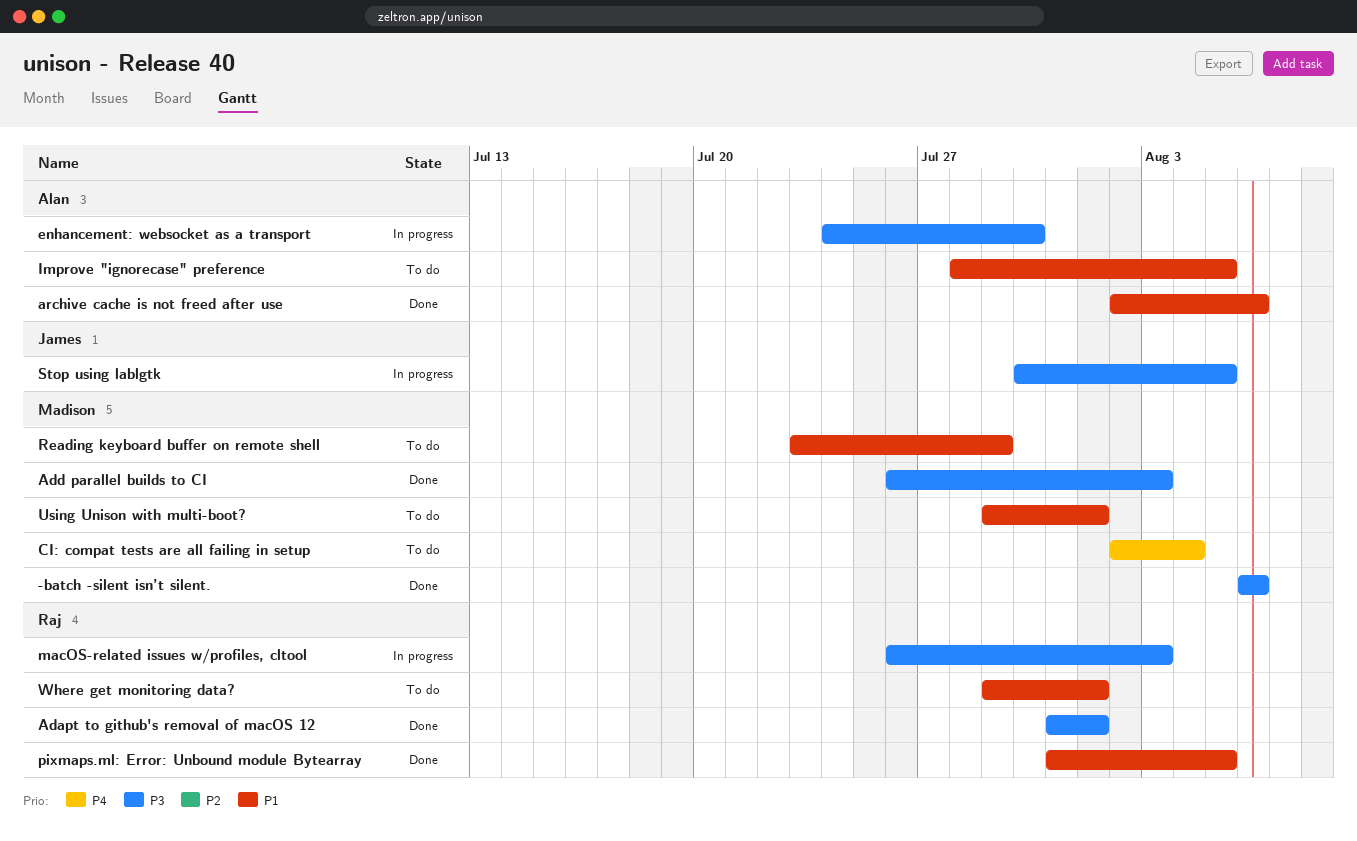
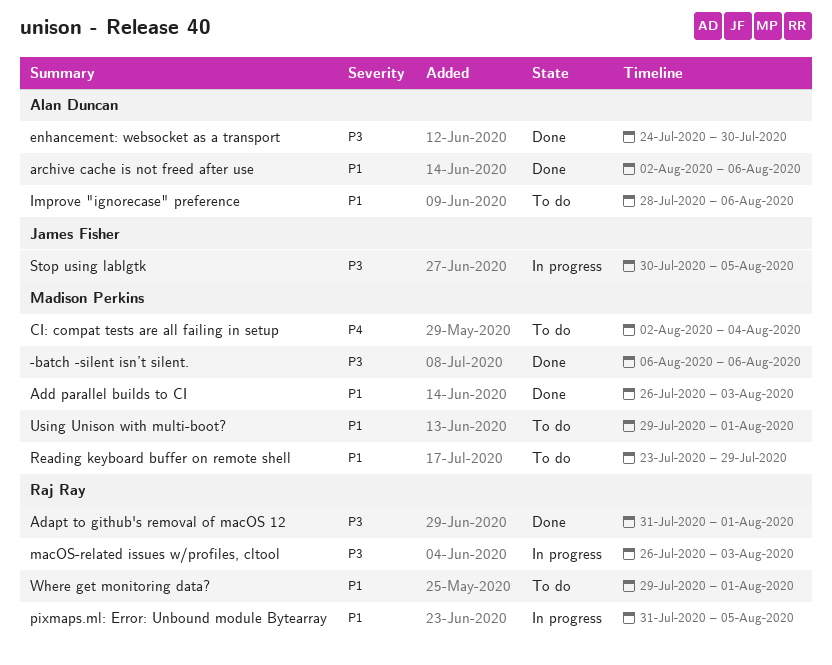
Add parallel builds to CI, priority: P3 -> P1
enhancement: websocket as a transport, status: In progress -> Done
Improve "ignorecase" preference, due: Aug 5 -> Aug 6
pixmaps.ml: Error: Unbound module Bytearray, status: Done -> In progress

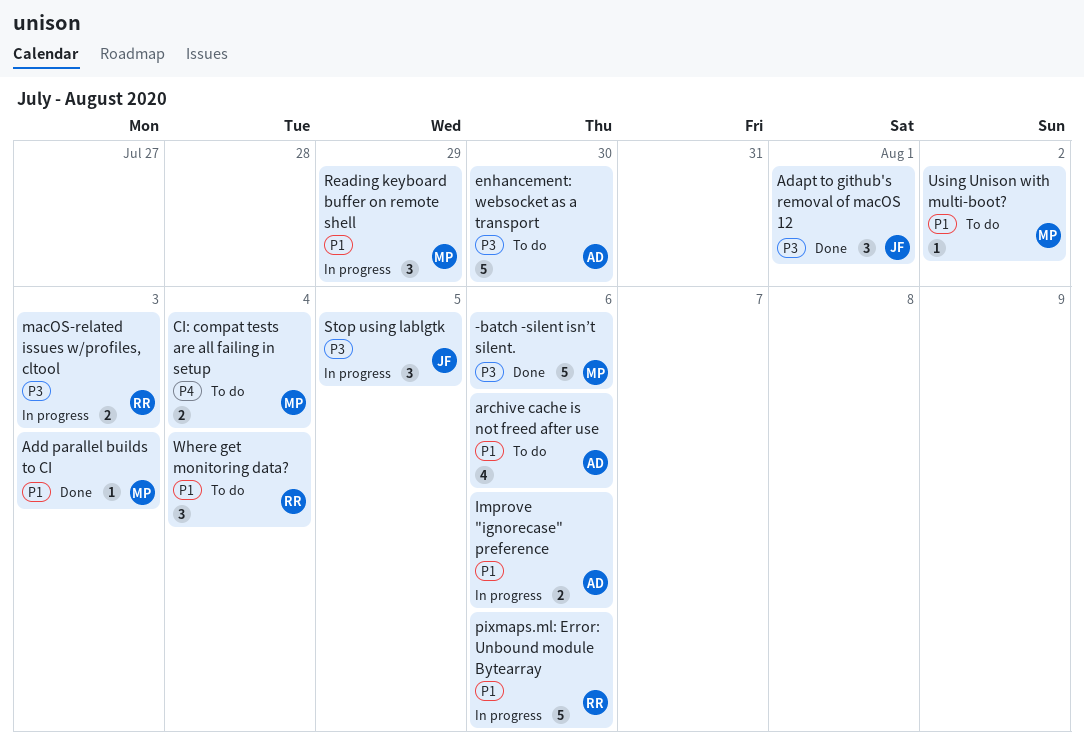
Adapt to github's removal of macOS 12, owner: Raj Ray -> James Fisher
archive cache is not freed after use, status: Done -> To do
enhancement: websocket as a transport, status: Done -> To do
Improve "ignorecase" preference, status: To do -> In progress
pixmaps.ml: Error: Unbound module Bytearray, due: Aug 5 -> Aug 6
Reading keyboard buffer on remote shell, status: To do -> In progress
Using Unison with multi-boot?, due: Aug 1 -> Aug 2
Where get monitoring data?, due: Aug 1 -> Aug 4

